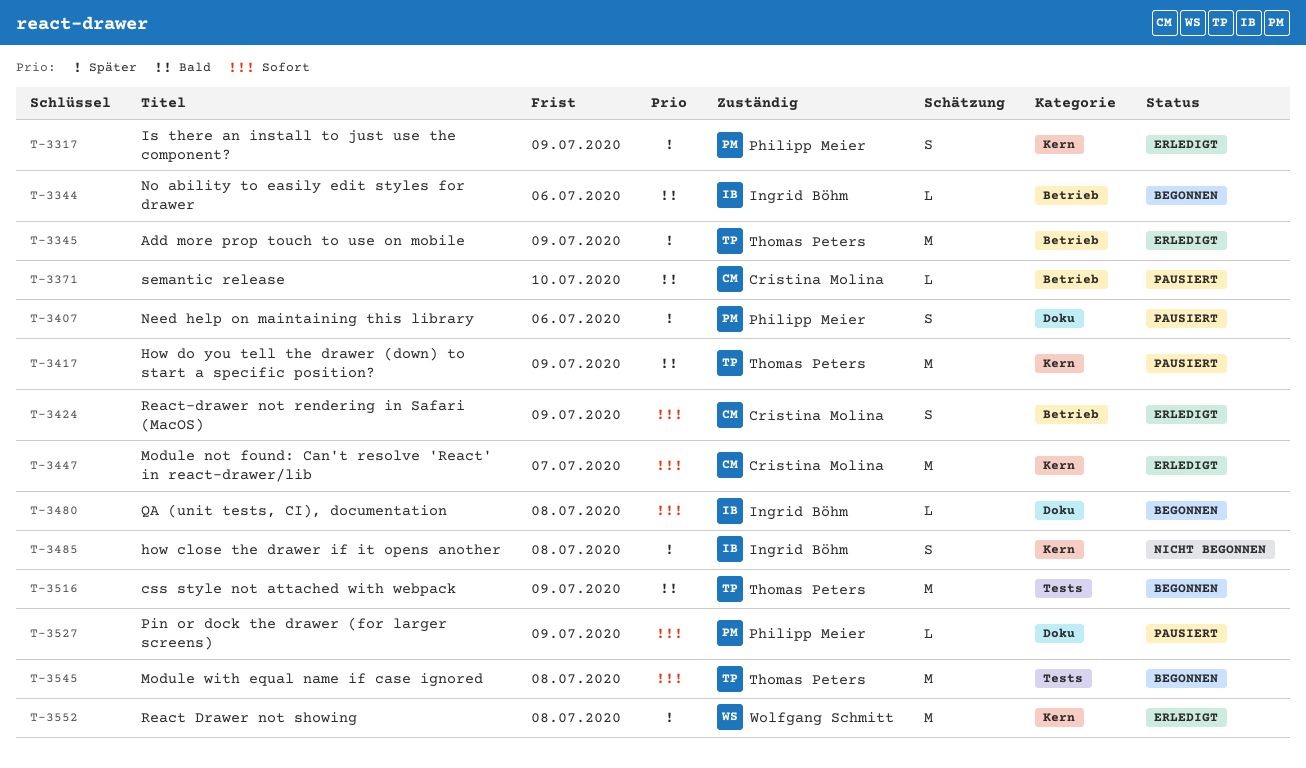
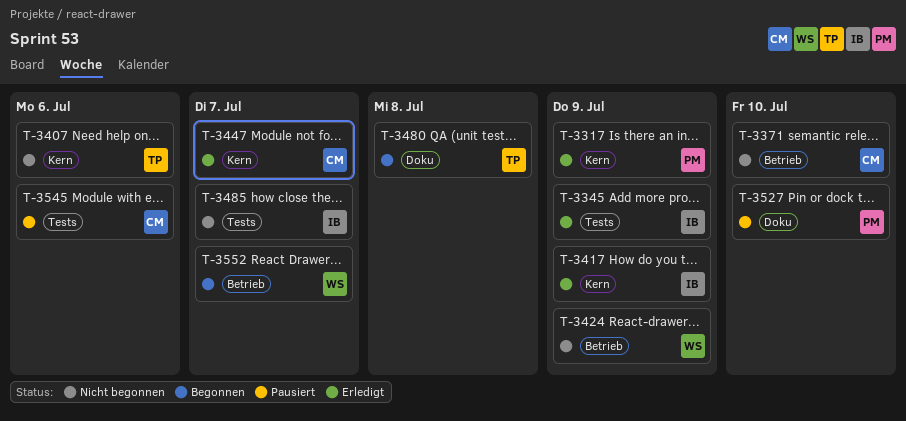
T-3344: present -> none
T-3345, owner: Thomas Peters -> Ingrid Böhm
T-3345, label: Betrieb -> Tests
T-3371, status: Pausiert -> Nicht begonnen
T-3407, status: Pausiert -> Nicht begonnen
T-3407, owner: Philipp Meier -> Thomas Peters
T-3407, label: Doku -> Kern
T-3417, status: Pausiert -> Erledigt
T-3417, owner: Thomas Peters -> Ingrid Böhm
T-3424, status: Erledigt -> Nicht begonnen
T-3424, owner: Cristina Molina -> Wolfgang Schmitt
T-3480, owner: Ingrid Böhm -> Thomas Peters
T-3485, label: Kern -> Tests
T-3485, due: Jul 8 -> Jul 7
T-3516: present -> none
T-3527, due: Jul 9 -> Jul 10
T-3545, status: Begonnen -> Pausiert
T-3545, owner: Thomas Peters -> Cristina Molina
T-3545, due: Jul 8 -> Jul 6
T-3552, status: Erledigt -> Begonnen
T-3552, label: Kern -> Betrieb
T-3552, due: Jul 8 -> Jul 7

